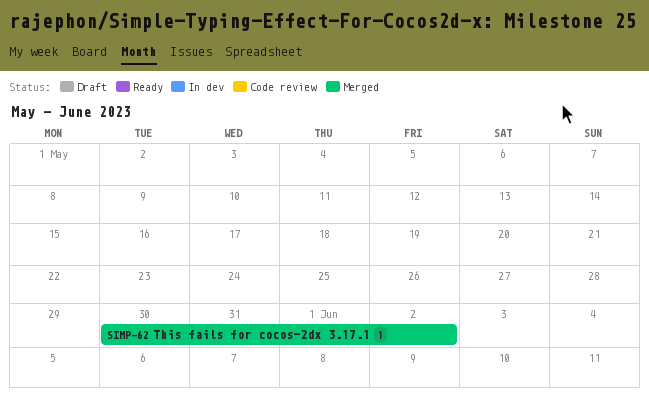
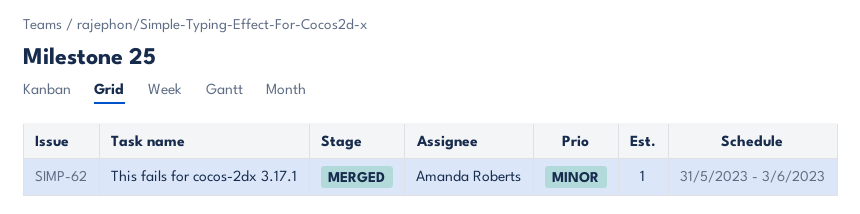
SIMP-62, start: May 30 -> May 31
SIMP-62, due: Jun 2 -> Jun 3

